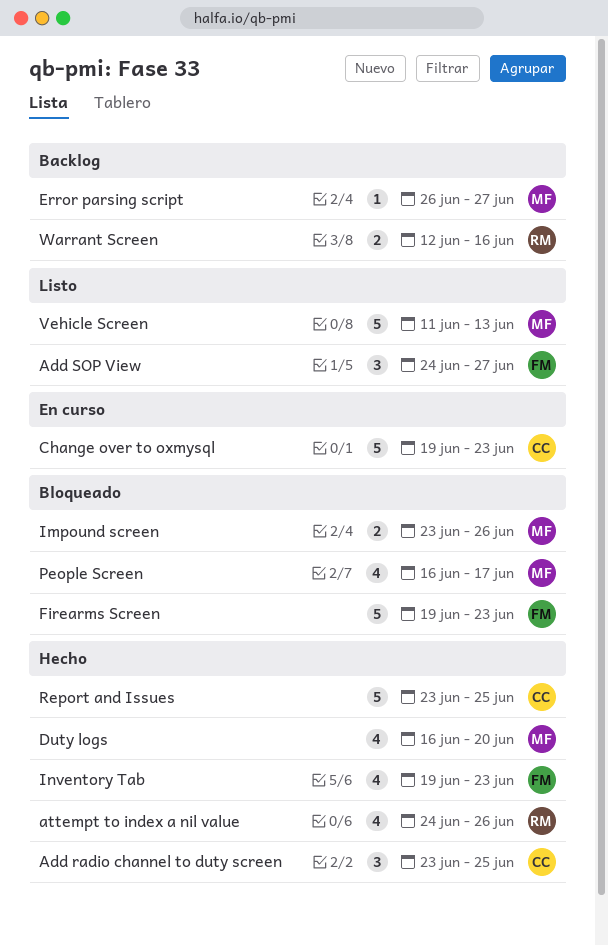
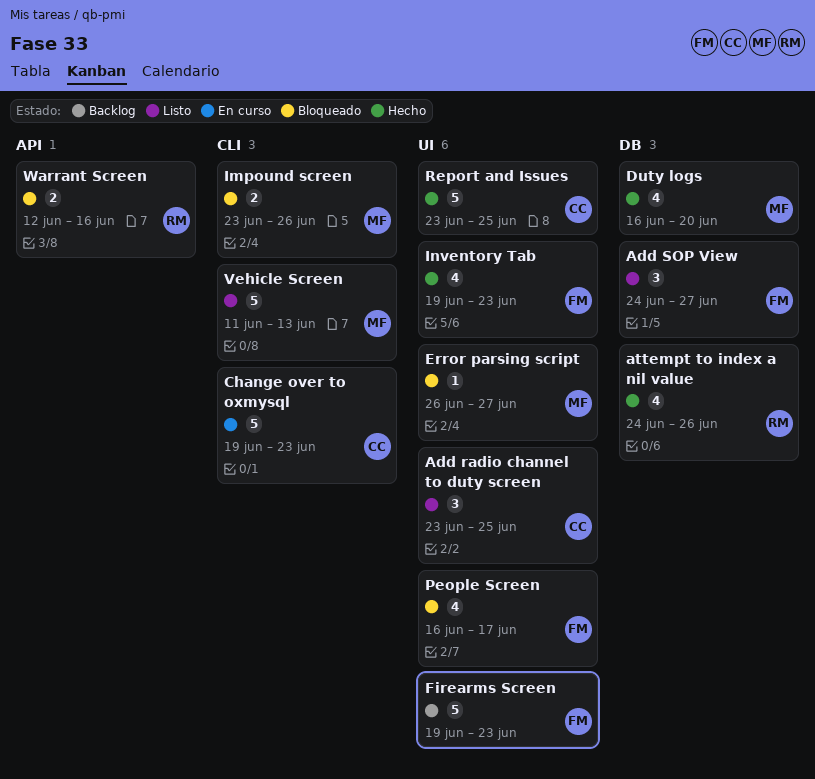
Add radio channel to duty screen, status: Hecho -> Listo
Error parsing script, status: Backlog -> Bloqueado
Firearms Screen, status: Bloqueado -> Backlog
People Screen, owner: MF -> FM
Warrant Screen, status: Backlog -> Bloqueado

